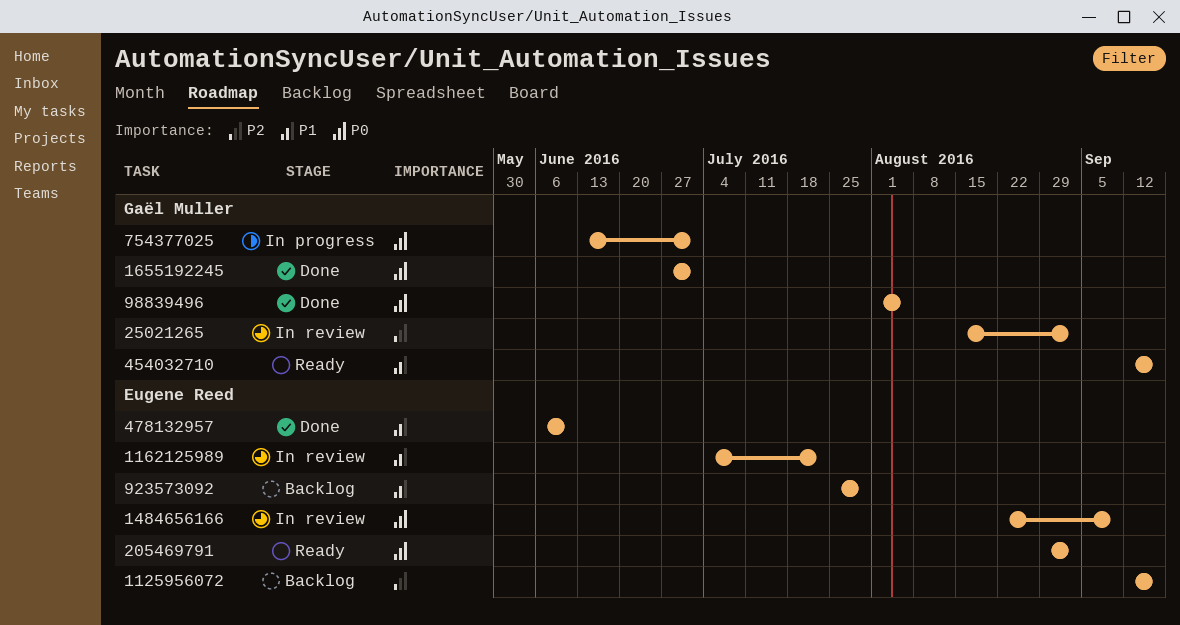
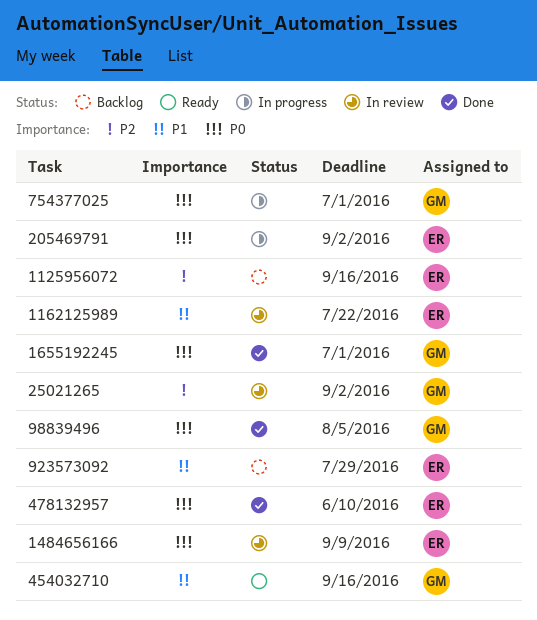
205469791, status: Ready -> In progress
478132957, priority: P1 -> P0

